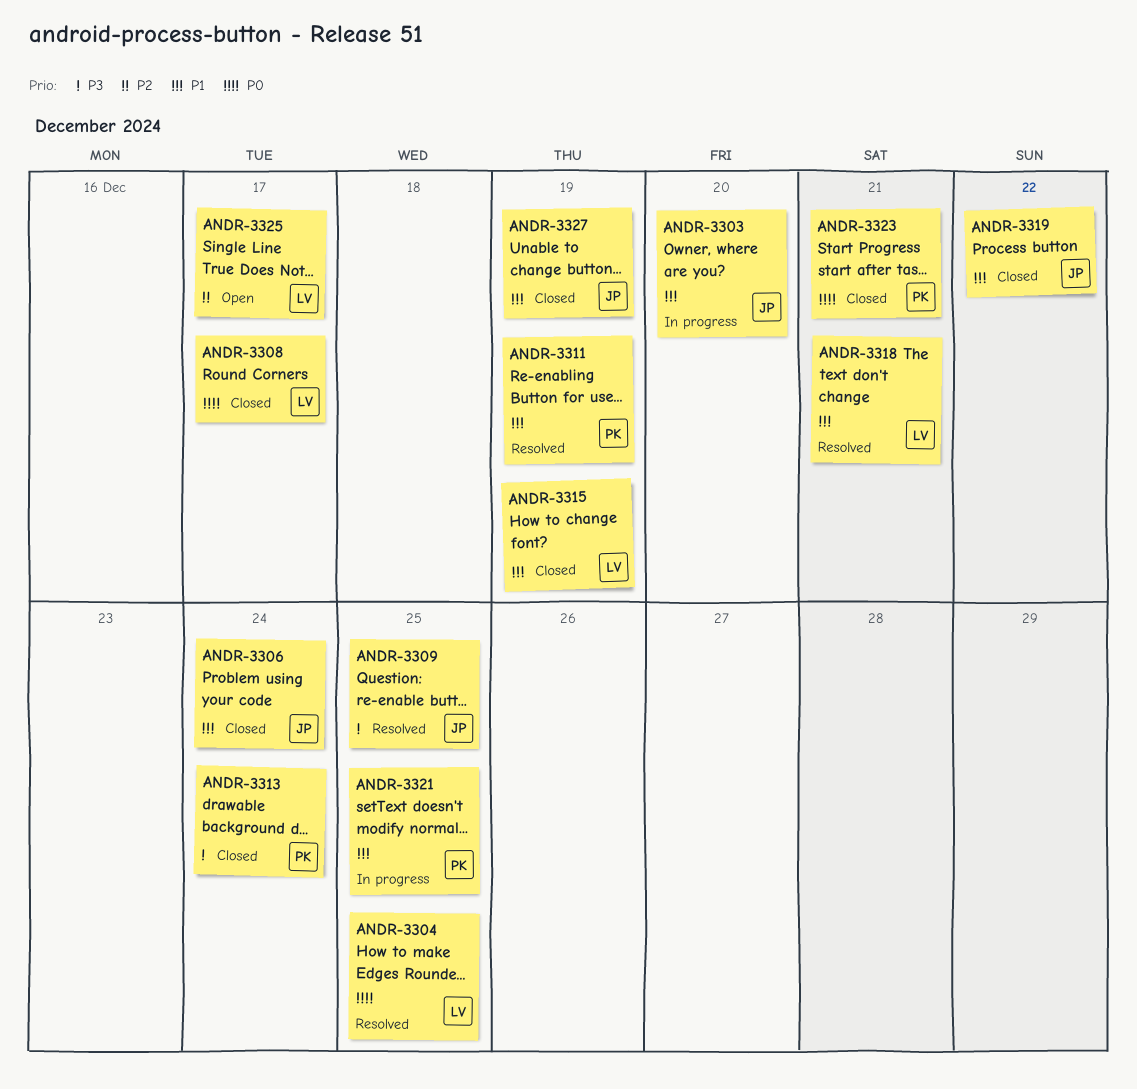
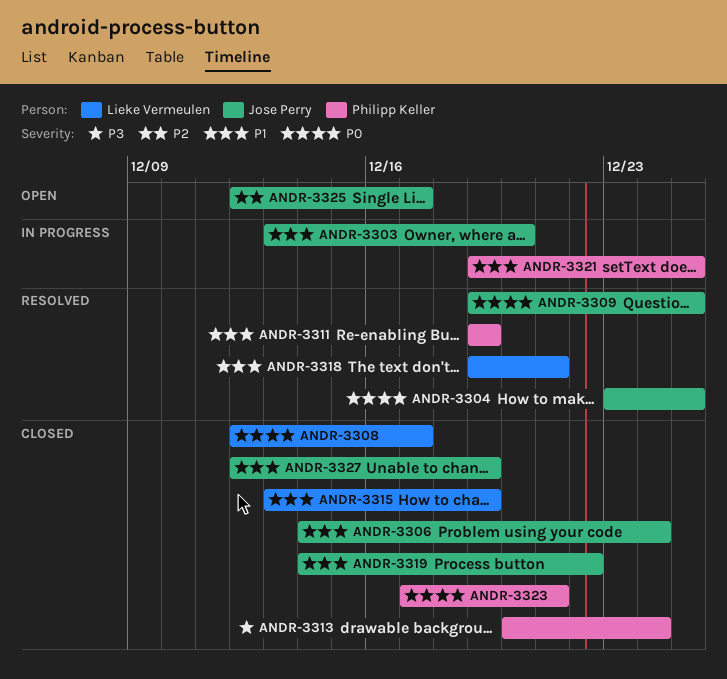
ANDR-3304, owner: Lieke Vermeulen -> Jose Perry
ANDR-3309, priority: P3 -> P0
ANDR-3325, owner: Lieke Vermeulen -> Jose Perry

